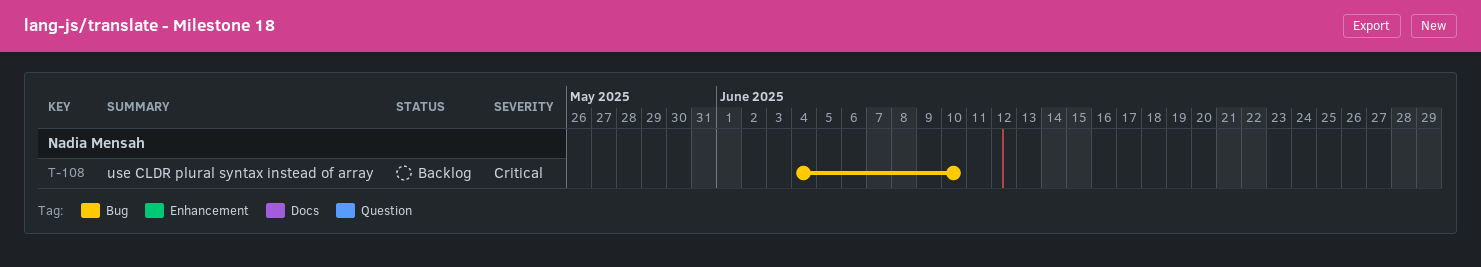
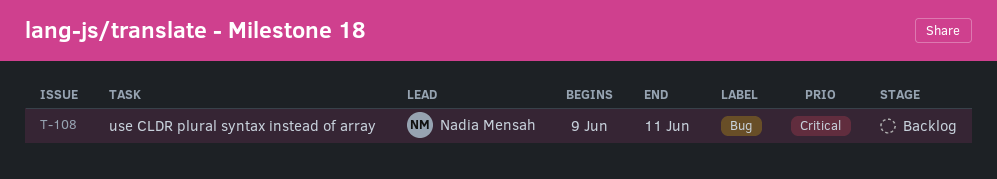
T-108, start: Jun 4 -> Jun 9
T-108, due: Jun 10 -> Jun 11

